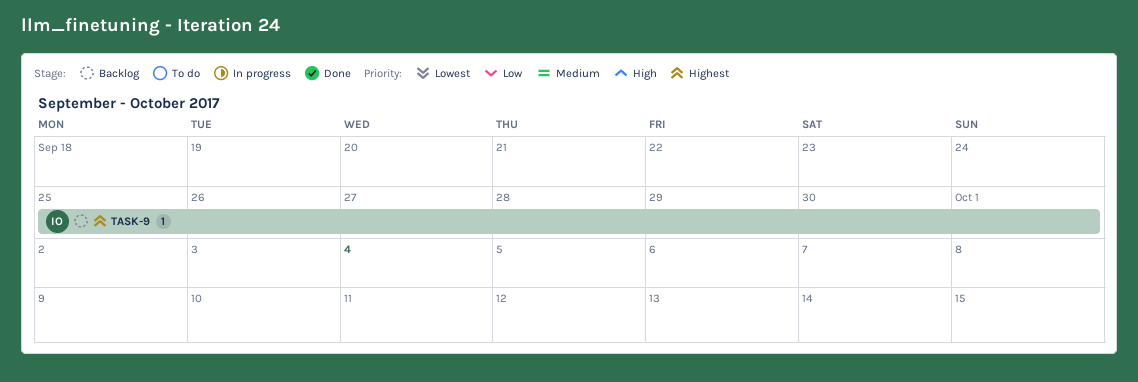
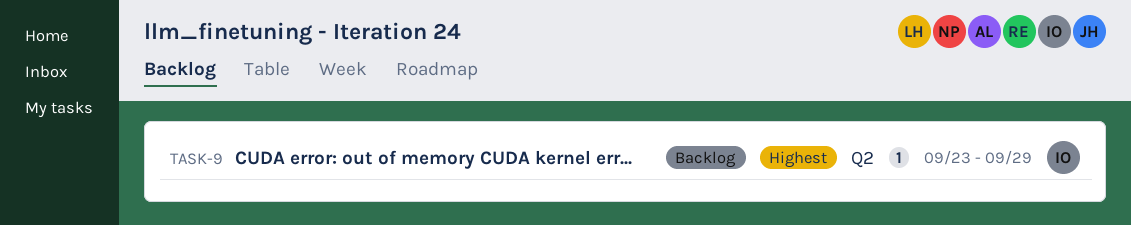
TASK-9, start: Sep 25 -> Sep 23
TASK-9, due: Oct 1 -> Sep 29

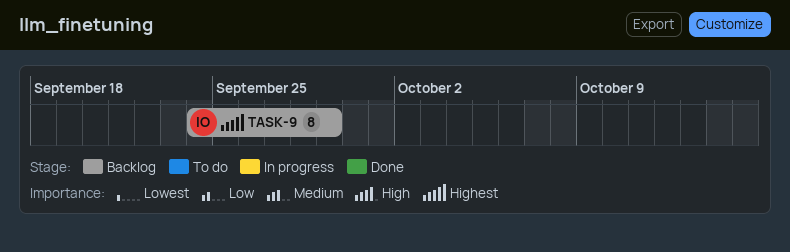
TASK-9, estimate: 1 -> 8
TASK-9, start: Sep 23 -> Sep 24

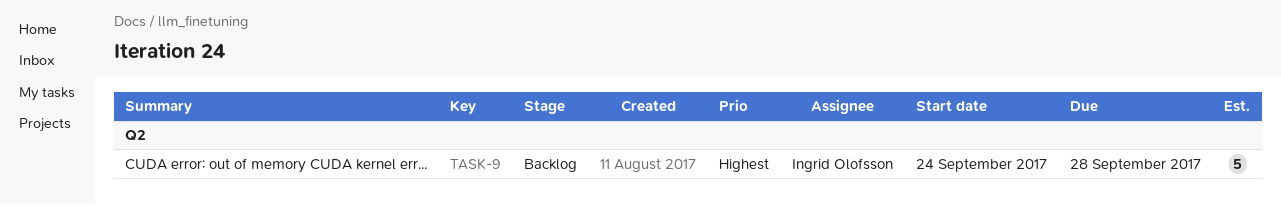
TASK-9, estimate: 8 -> 5
TASK-9, due: Sep 29 -> Sep 28

